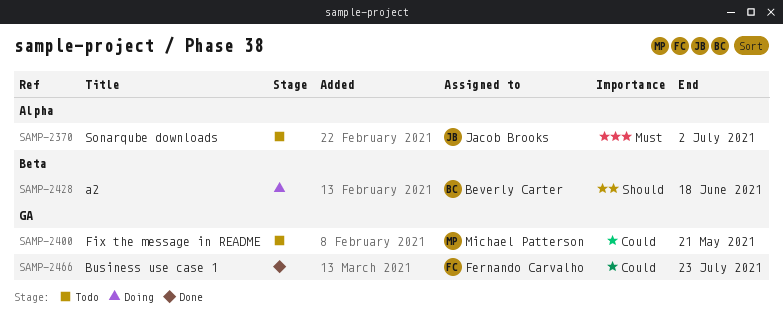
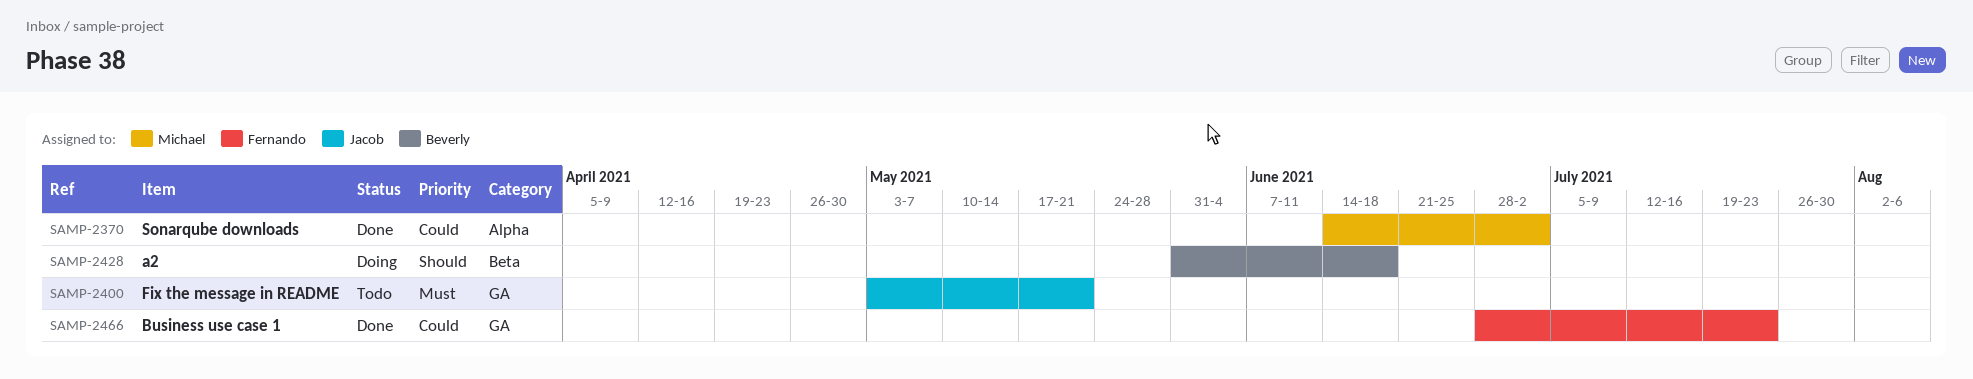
SAMP-2370, status: Todo -> Done
SAMP-2370, owner: Jacob Brooks -> Michael Patterson
SAMP-2370, priority: Must -> Could
SAMP-2400, owner: Michael Patterson -> Jacob Brooks
SAMP-2400, priority: Could -> Must

